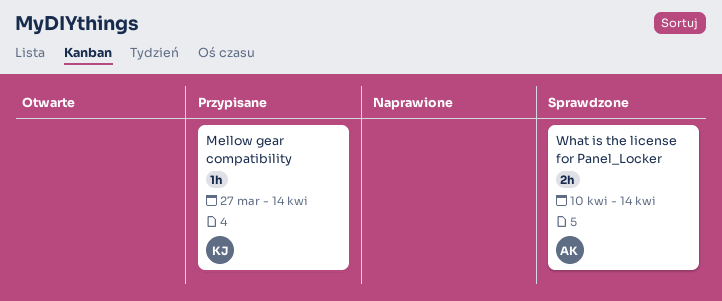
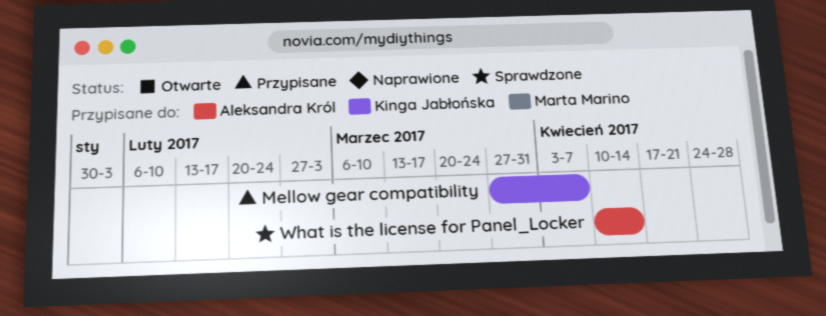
Mellow gear compatibility, due: Apr 14 -> Apr 7

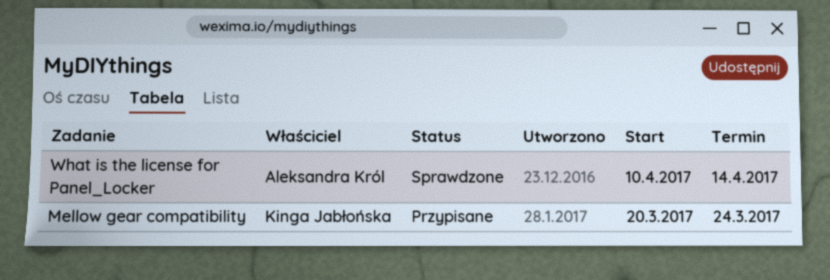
Mellow gear compatibility, start: Mar 27 -> Mar 20
Mellow gear compatibility, due: Apr 7 -> Mar 24

